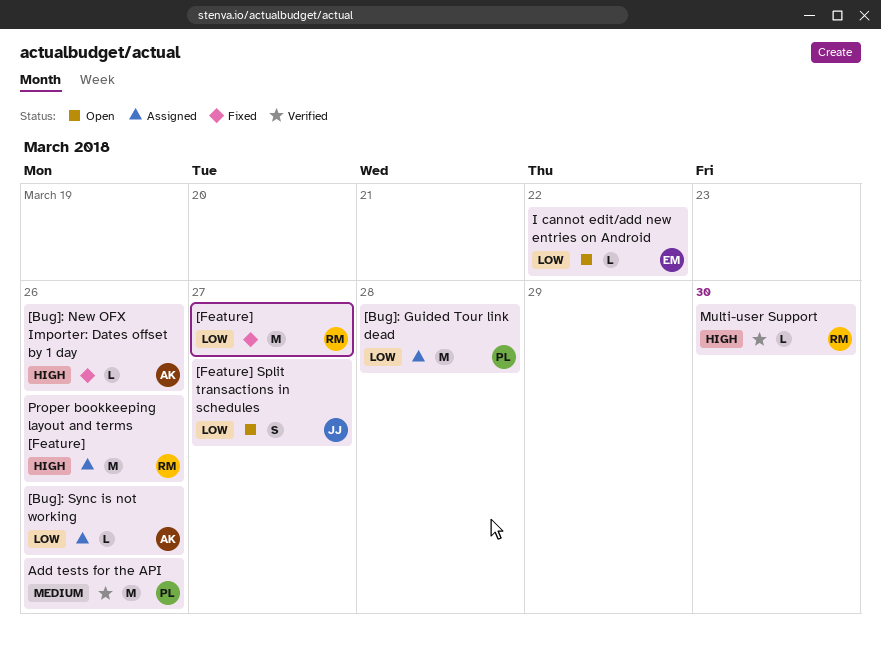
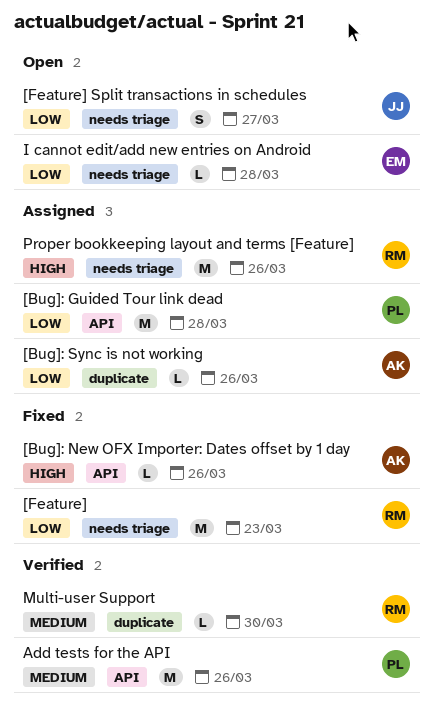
[Feature], due: Mar 27 -> Mar 23
I cannot edit/add new entries on Android, due: Mar 22 -> Mar 28
Multi-user Support, priority: High -> Medium

